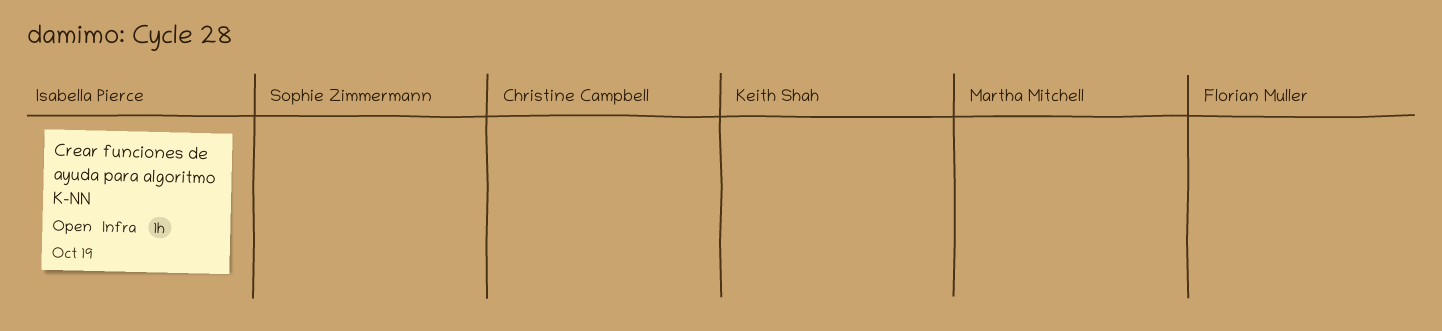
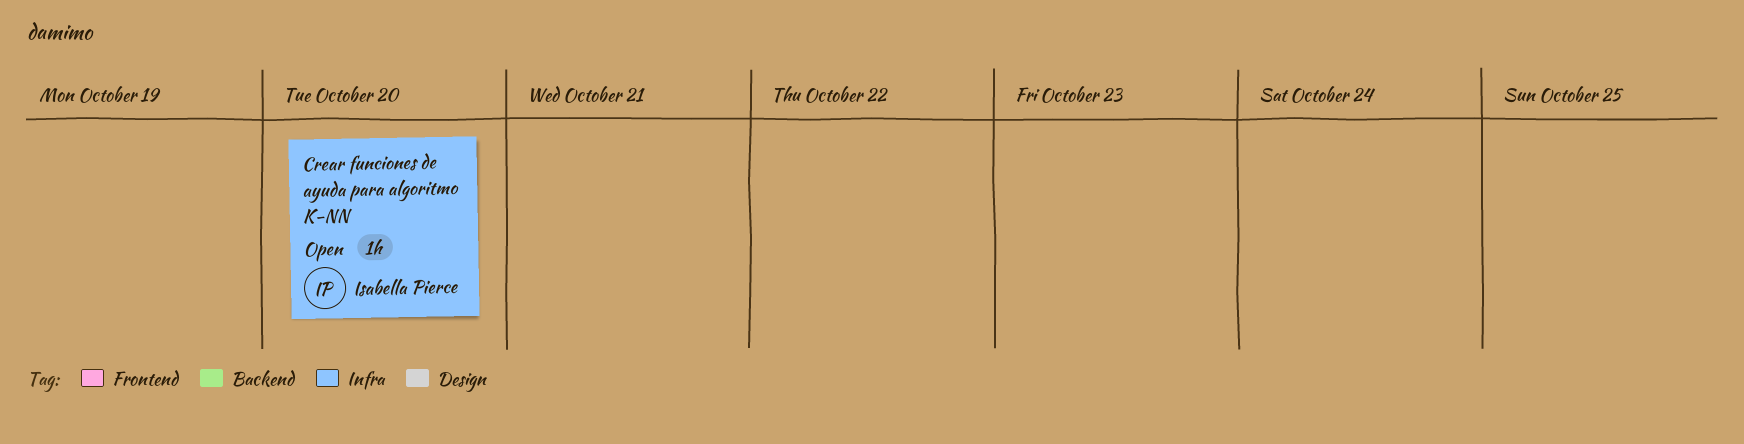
Crear funciones de ayuda para algoritmo K-NN, due: Oct 19 -> Oct 20

